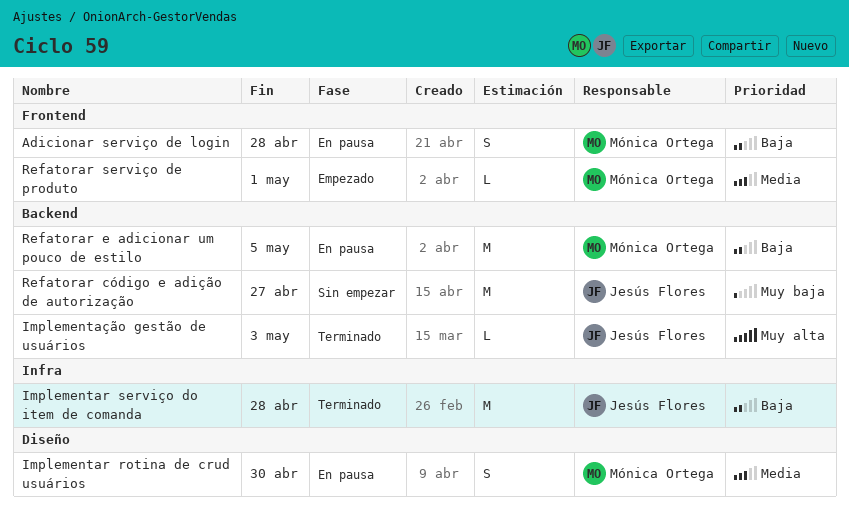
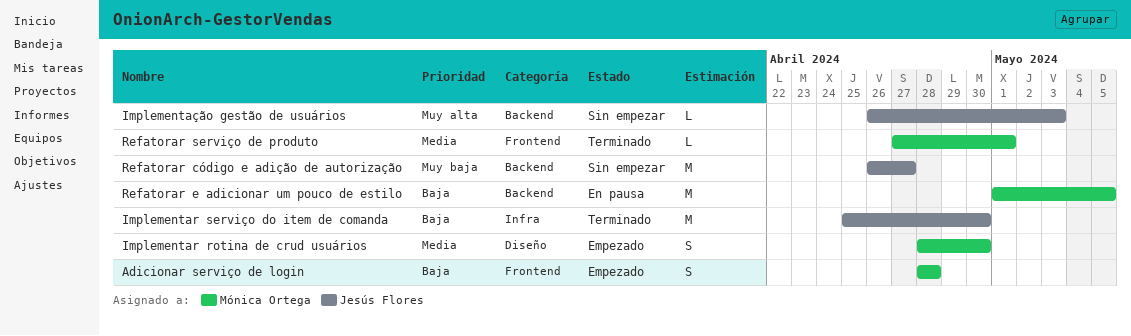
Adicionar serviço de login, status: En pausa -> Empezado
Implementar rotina de crud usuários, status: En pausa -> Empezado
Implementar serviço do item de comanda, due: Apr 28 -> Apr 30
Implementação gestão de usuários, status: Terminado -> Sin empezar
Refatorar serviço de produto, status: Empezado -> Terminado

